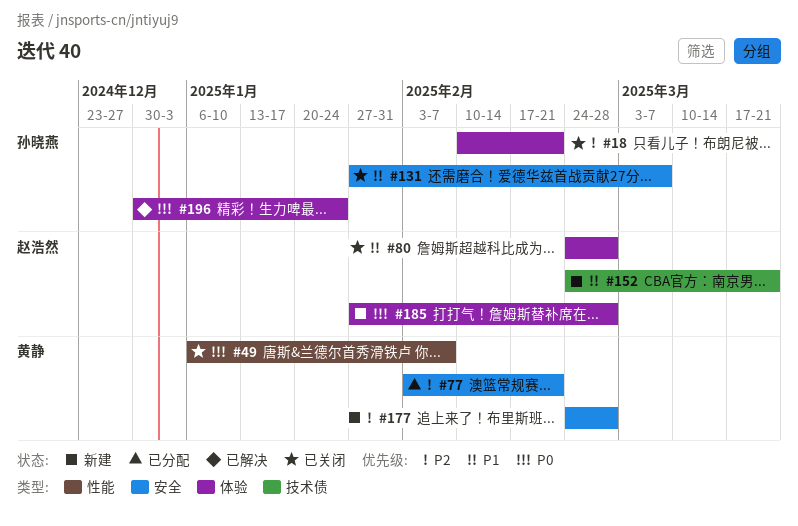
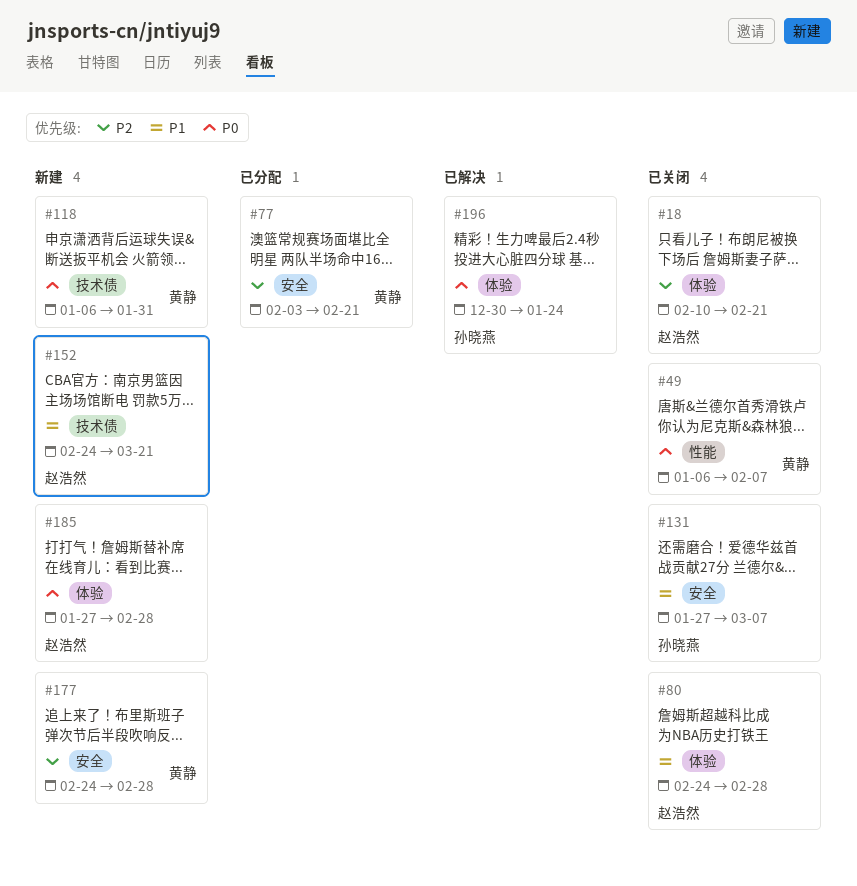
#18, owner: 孙晓燕 -> 赵浩然
#118: none -> present

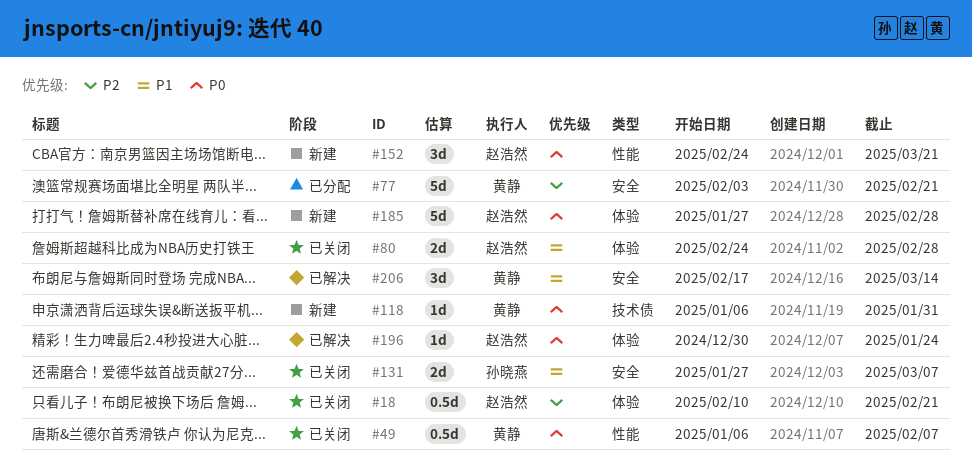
#152, priority: P1 -> P0
#152, label: 技术债 -> 性能
#177: present -> none
#196, owner: 孙晓燕 -> 赵浩然
#206: none -> present

